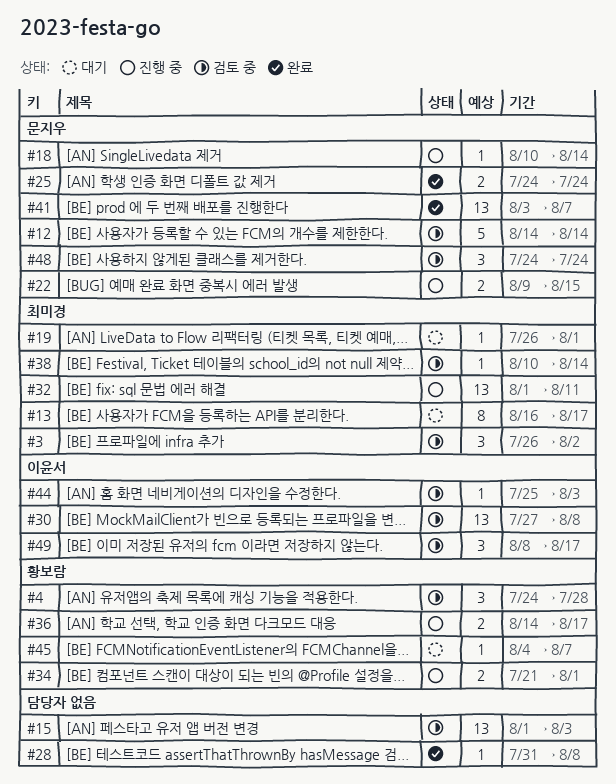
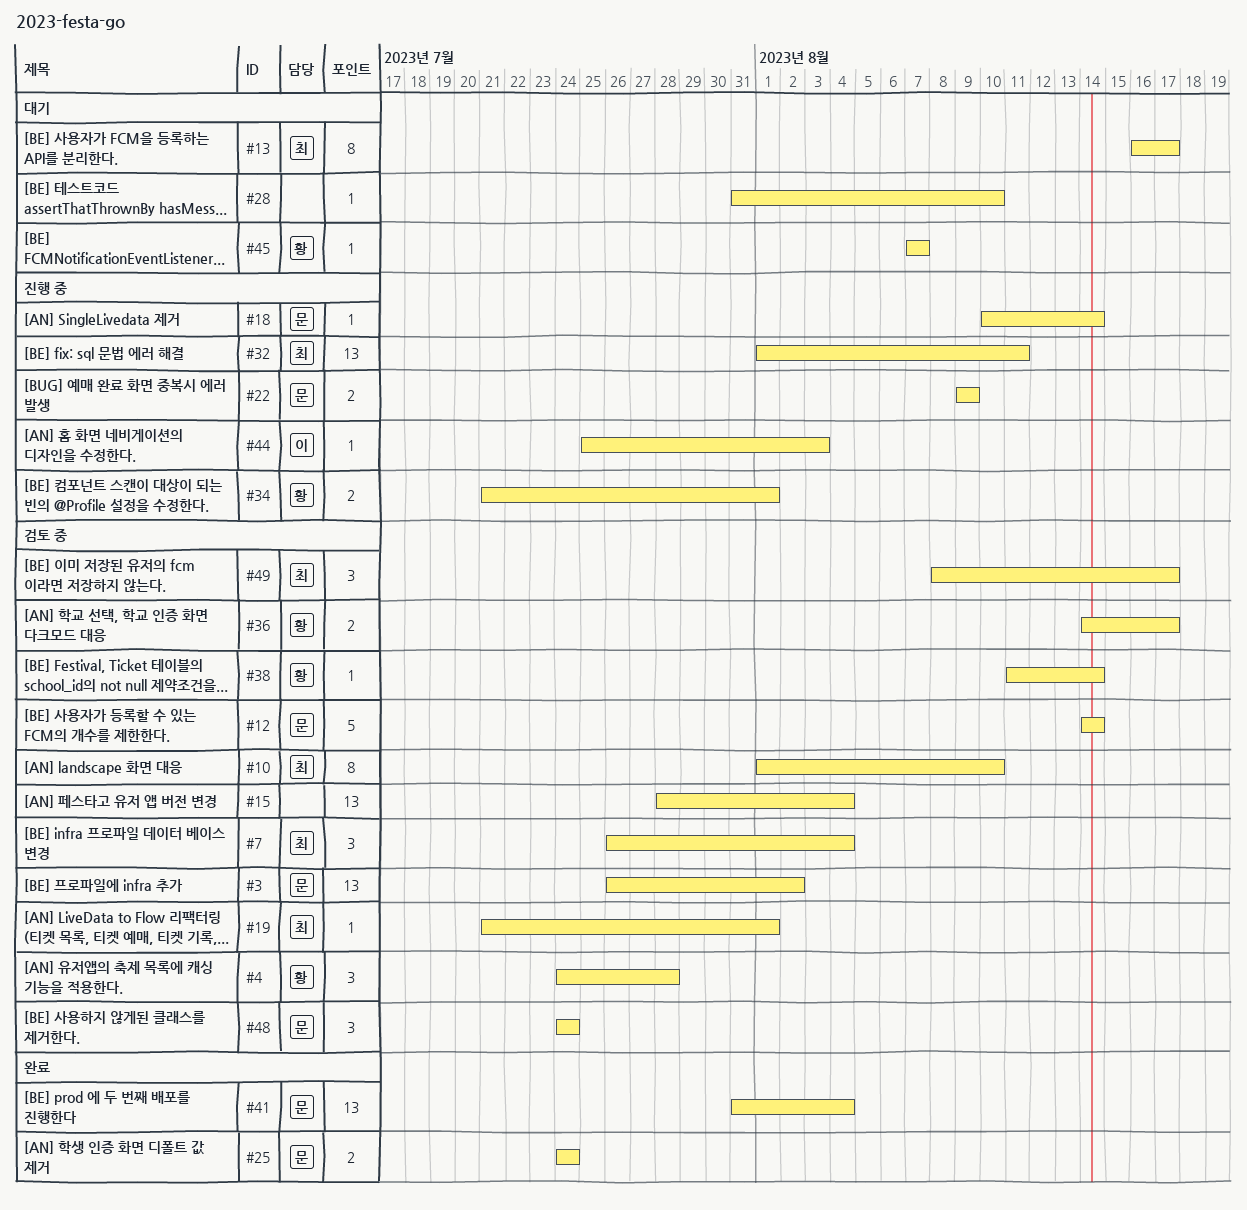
#3, owner: 최미경 -> 문지우
#3, estimate: 3 -> 13
#7: none -> present
#10: none -> present
#15, start: Aug 1 -> Jul 28
#15, due: Aug 3 -> Aug 4
#19, status: 대기 -> 검토 중
#19, start: Jul 26 -> Jul 21
#22, due: Aug 15 -> Aug 9
#28, status: 완료 -> 대기
#28, due: Aug 8 -> Aug 10
#30: present -> none
#36, status: 진행 중 -> 검토 중
#38, owner: 최미경 -> 황보람
#38, start: Aug 10 -> Aug 11
#41, start: Aug 3 -> Jul 31
#41, due: Aug 7 -> Aug 4
#44, status: 검토 중 -> 진행 중
#45, start: Aug 4 -> Aug 7
#49, owner: 이윤서 -> 최미경

